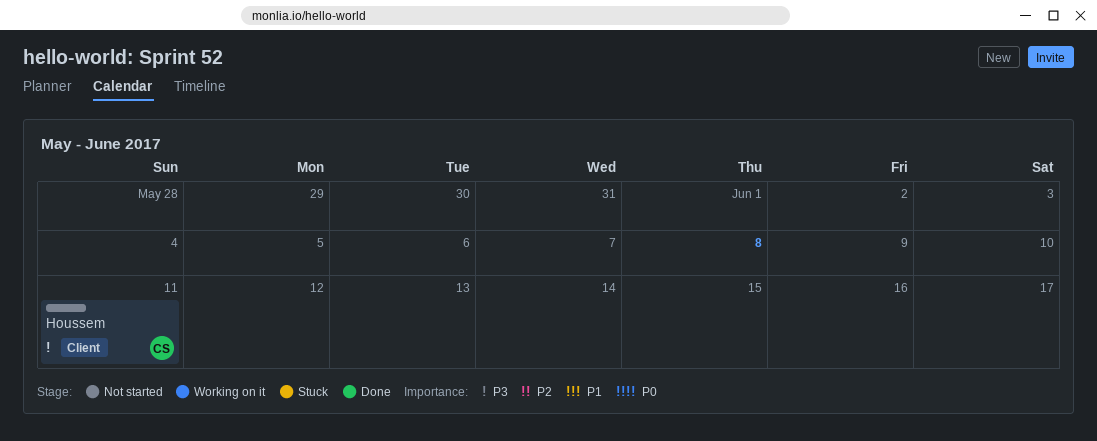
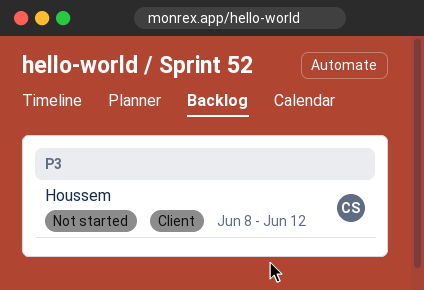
Houssem, due: Jun 11 -> Jun 12

